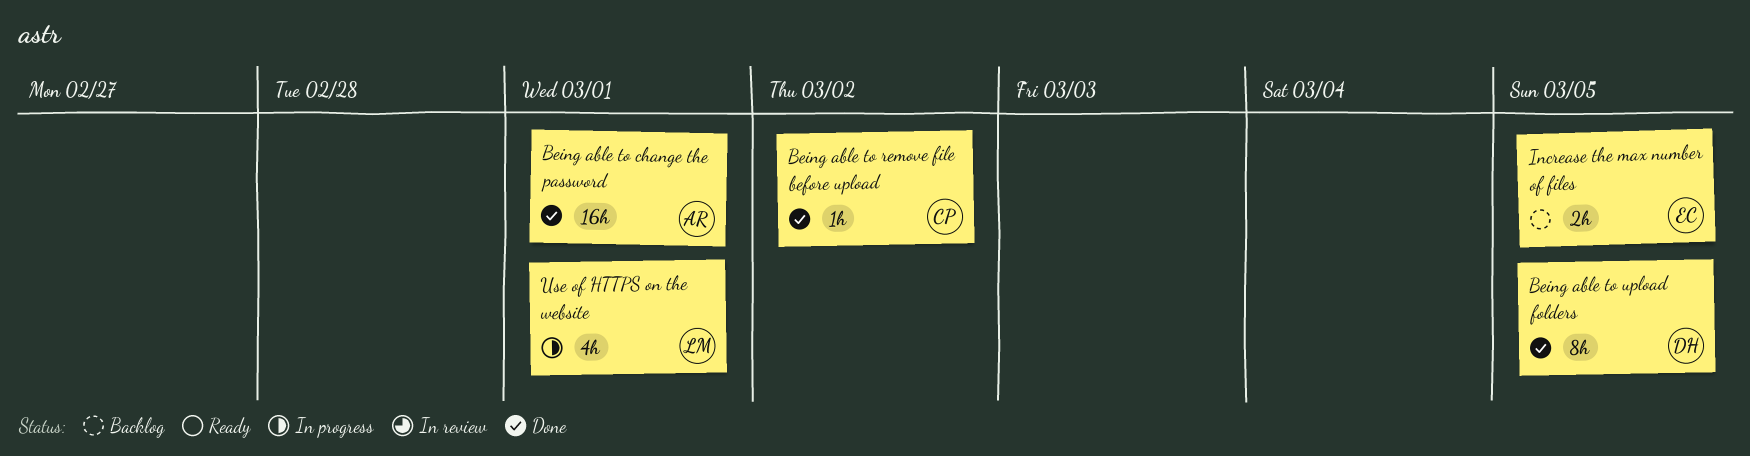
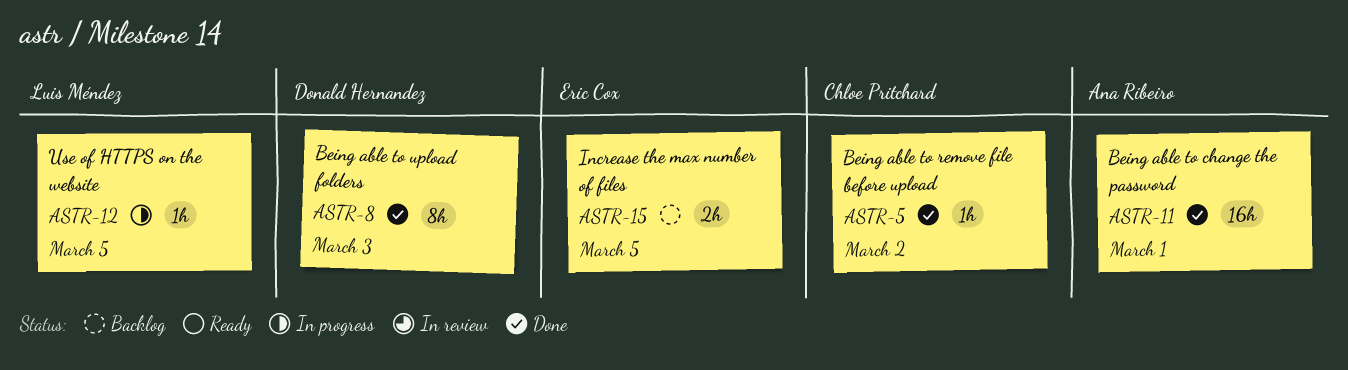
Being able to upload folders, due: Mar 5 -> Mar 3
Use of HTTPS on the website, estimate: 4h -> 1h
Use of HTTPS on the website, due: Mar 1 -> Mar 5

